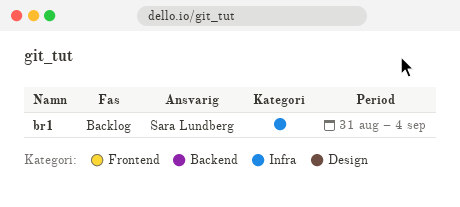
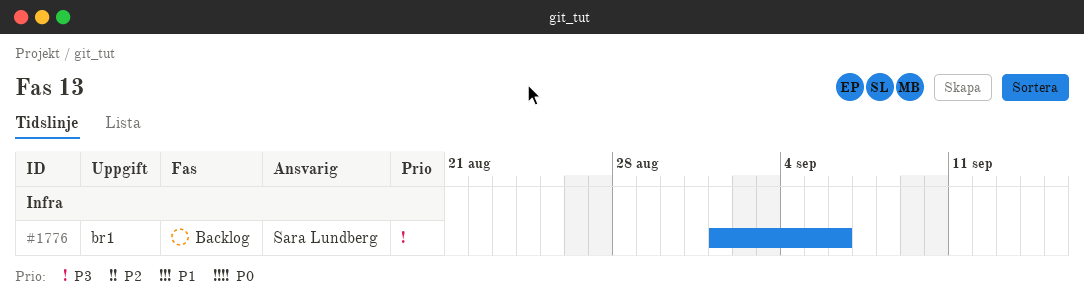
br1, start: Aug 31 -> Sep 1
br1, due: Sep 4 -> Sep 6

